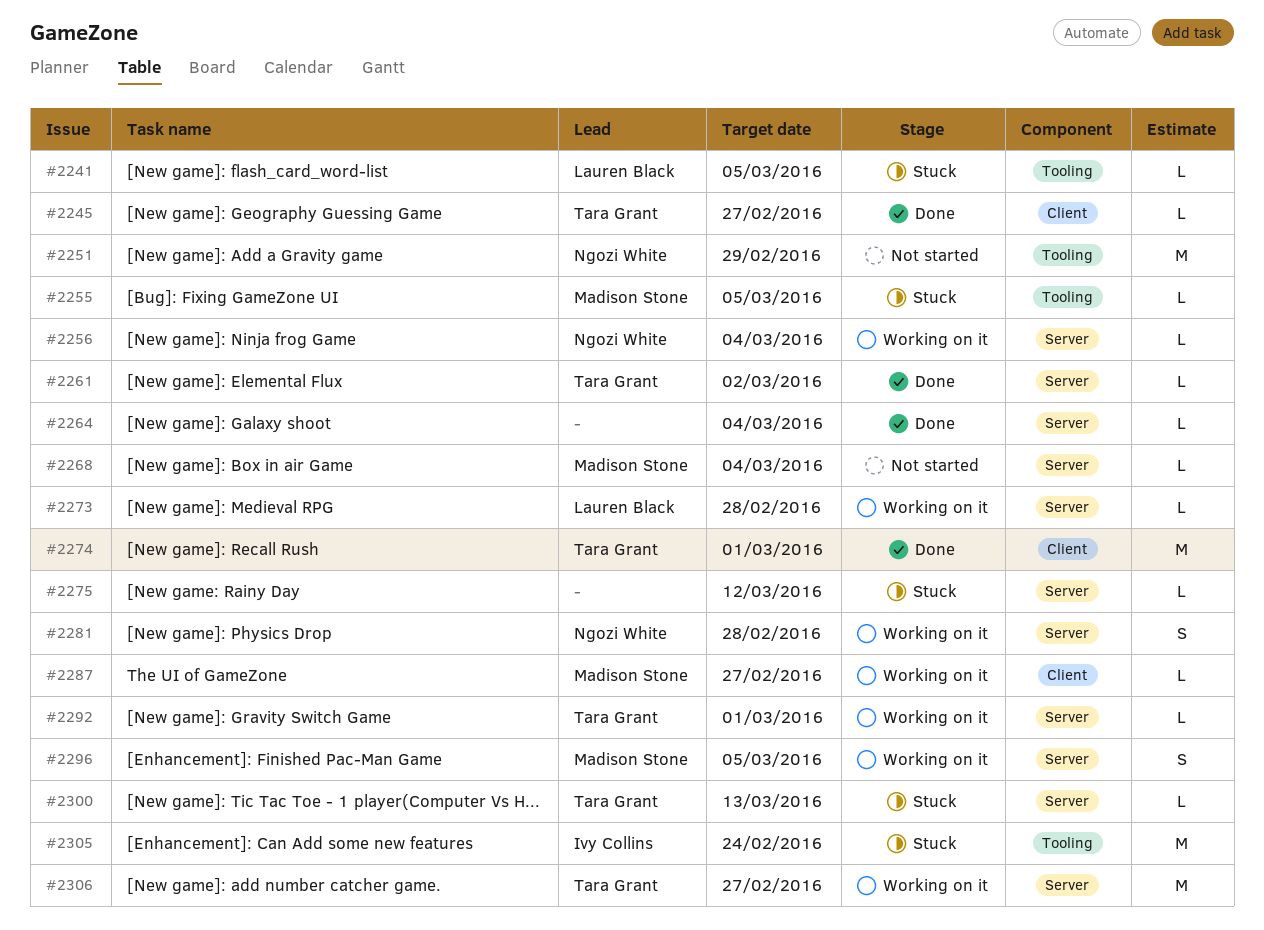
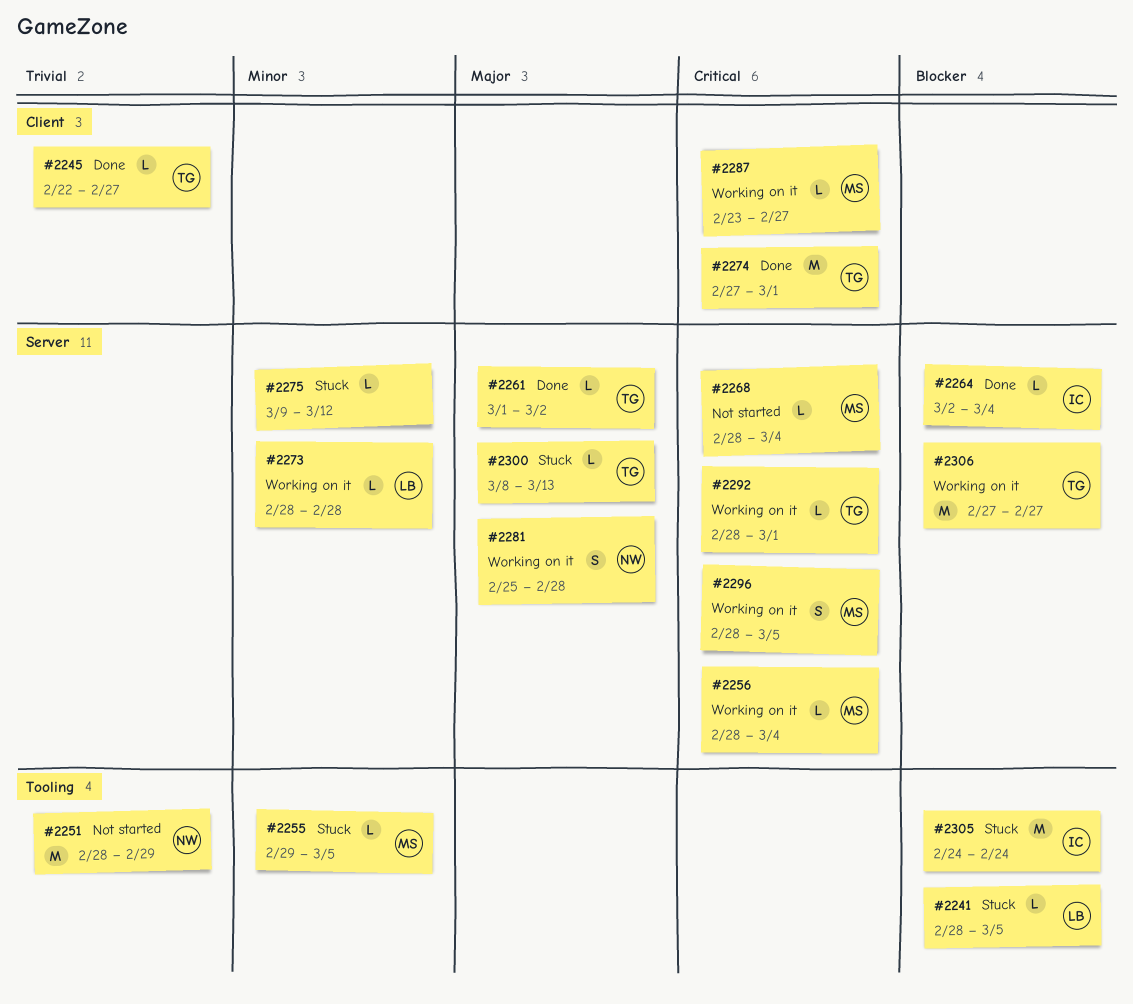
#2256, owner: Ngozi White -> Madison Stone
#2264, owner: none -> Ivy Collins

